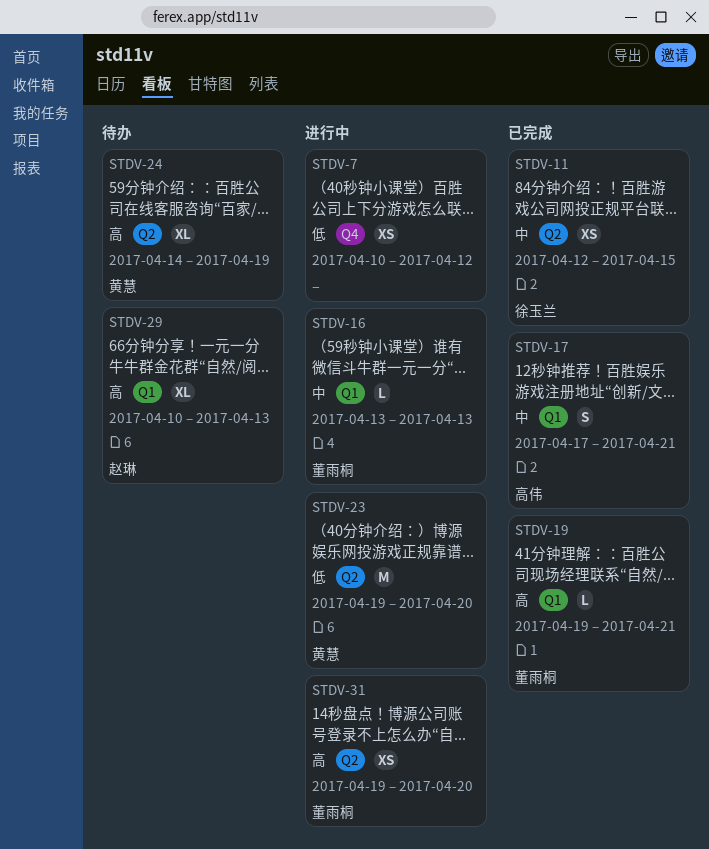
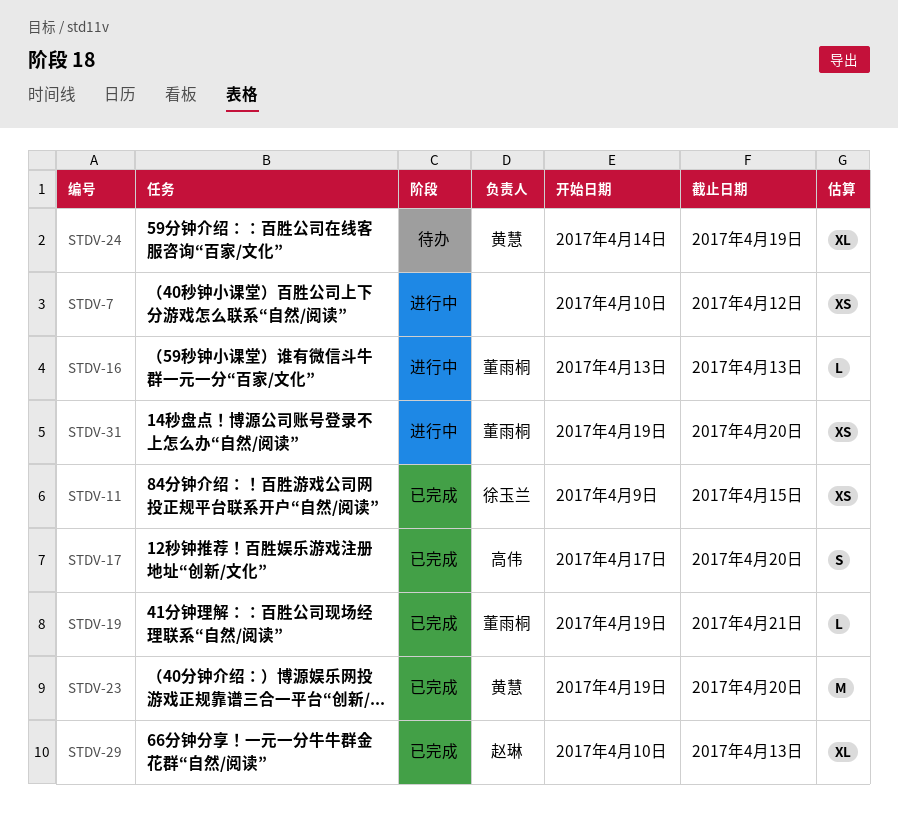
STDV-11, start: Apr 12 -> Apr 9
STDV-17, due: Apr 21 -> Apr 20
STDV-23, status: 进行中 -> 已完成
STDV-29, status: 待办 -> 已完成

